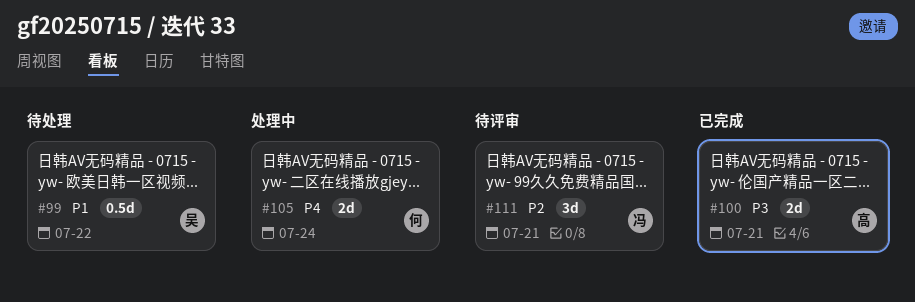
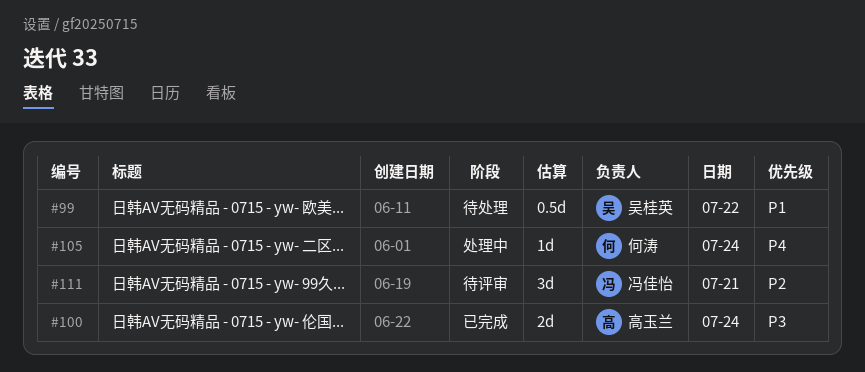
#100, day: Jul 21 -> Jul 24
#105, estimate: 2d -> 1d

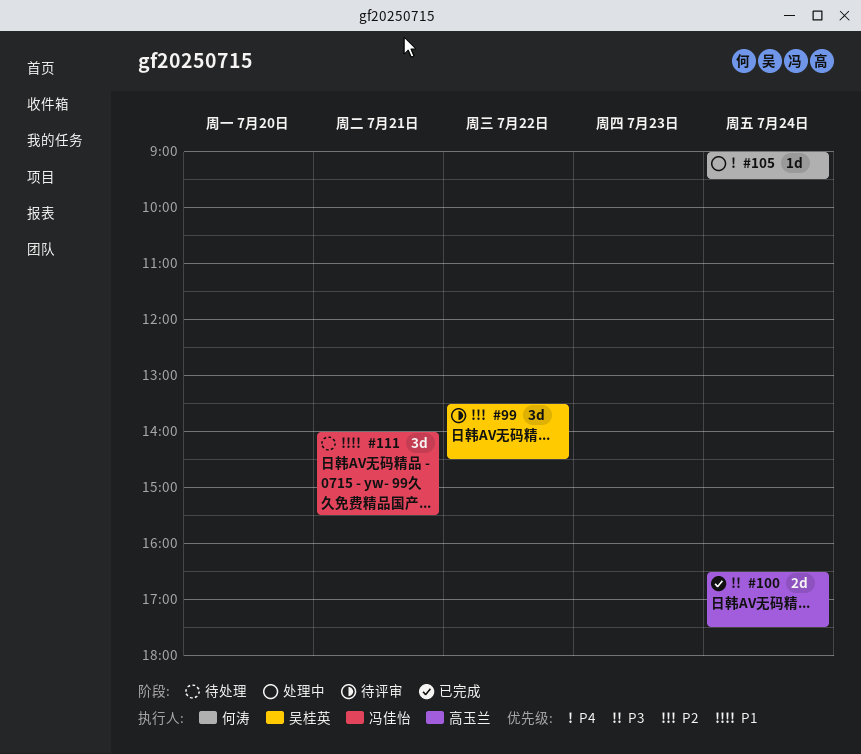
#99, status: 待处理 -> 待评审
#99, priority: P1 -> P2
#99, estimate: 0.5d -> 3d
#111, status: 待评审 -> 待处理
#111, priority: P2 -> P1

